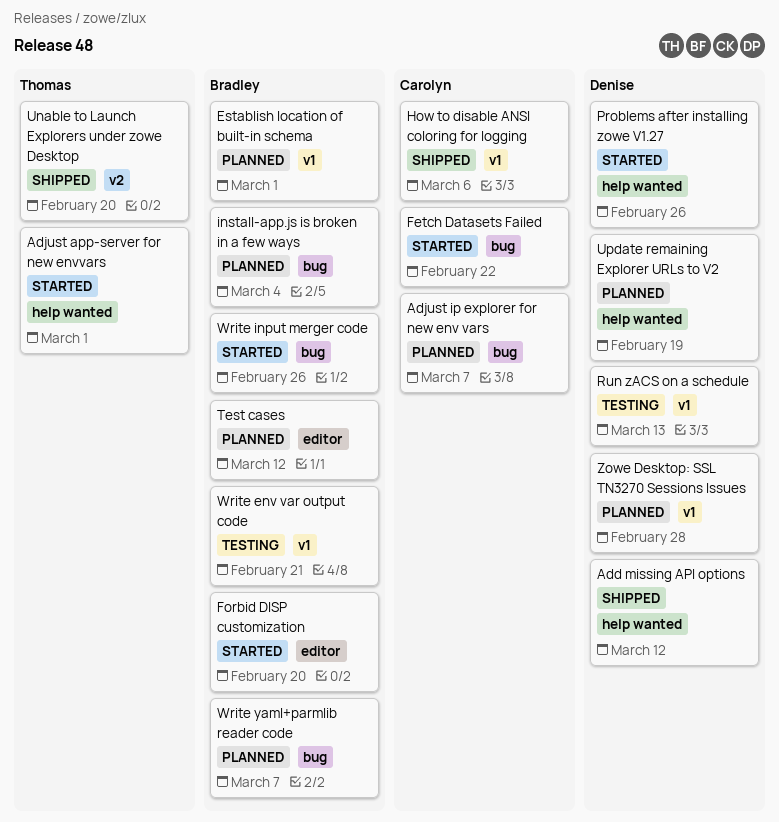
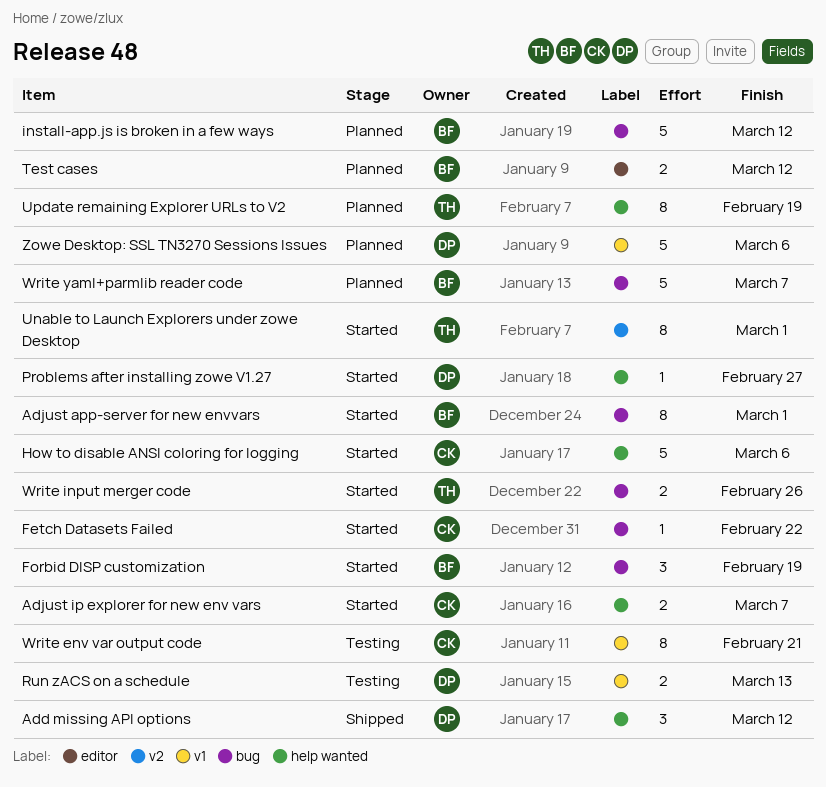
Adjust app-server for new envvars, owner: Thomas -> Bradley
Adjust app-server for new envvars, label: help wanted -> bug
Adjust ip explorer for new env vars, status: Planned -> Started
Adjust ip explorer for new env vars, label: bug -> help wanted
Establish location of built-in schema: present -> none
Forbid DISP customization, label: editor -> bug
Forbid DISP customization, due: Feb 20 -> Feb 19
How to disable ANSI coloring for logging, status: Shipped -> Started
How to disable ANSI coloring for logging, label: v1 -> help wanted
install-app.js is broken in a few ways, due: Mar 4 -> Mar 12
Problems after installing zowe V1.27, due: Feb 26 -> Feb 27
Unable to Launch Explorers under zowe Desktop, status: Shipped -> Started
Unable to Launch Explorers under zowe Desktop, due: Feb 20 -> Mar 1
Update remaining Explorer URLs to V2, owner: Denise -> Thomas
Write env var output code, owner: Bradley -> Carolyn
Write input merger code, owner: Bradley -> Thomas
Zowe Desktop: SSL TN3270 Sessions Issues, due: Feb 28 -> Mar 6

